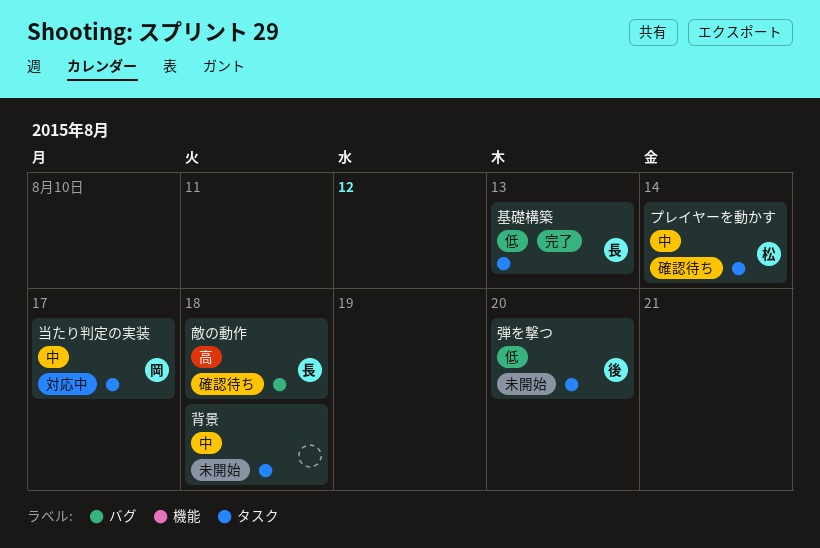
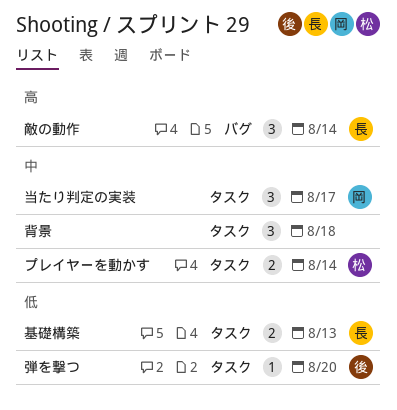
敵の動作, due: Aug 18 -> Aug 14

